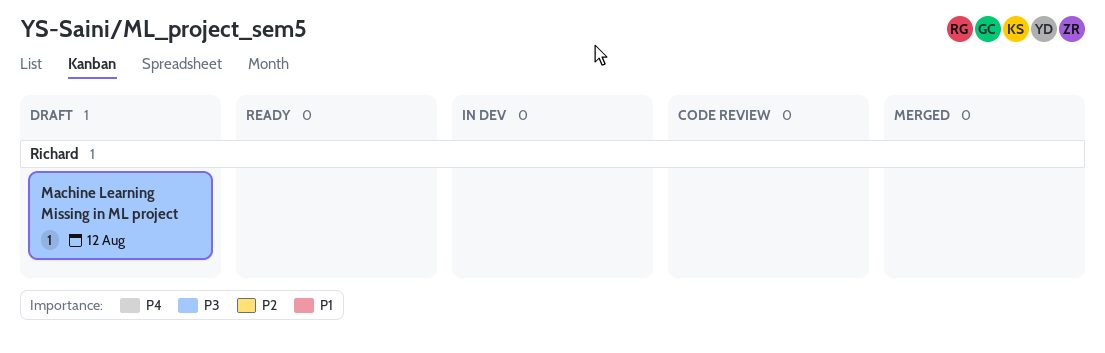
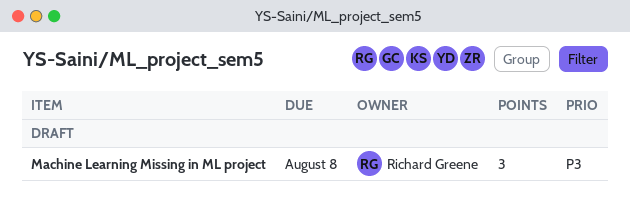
Machine Learning Missing in ML project, estimate: 1 -> 3
Machine Learning Missing in ML project, due: Aug 12 -> Aug 8

